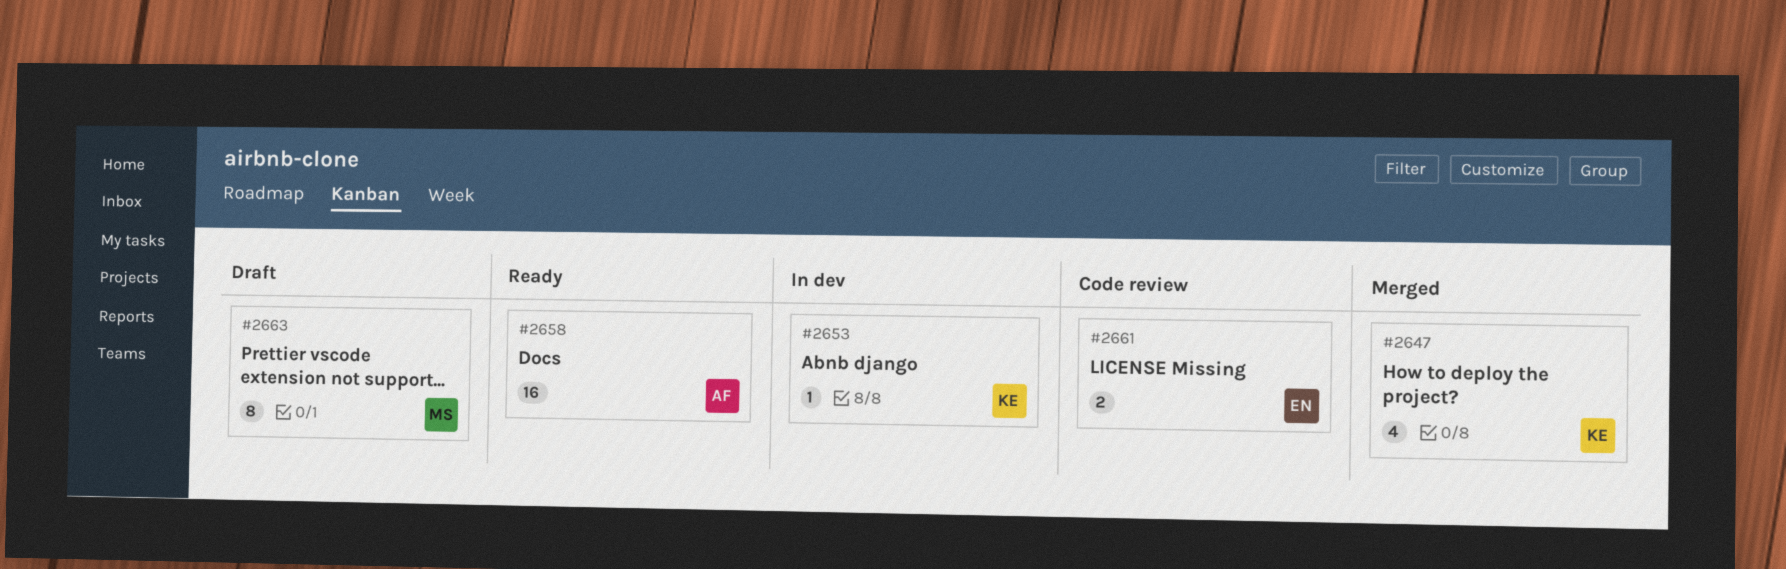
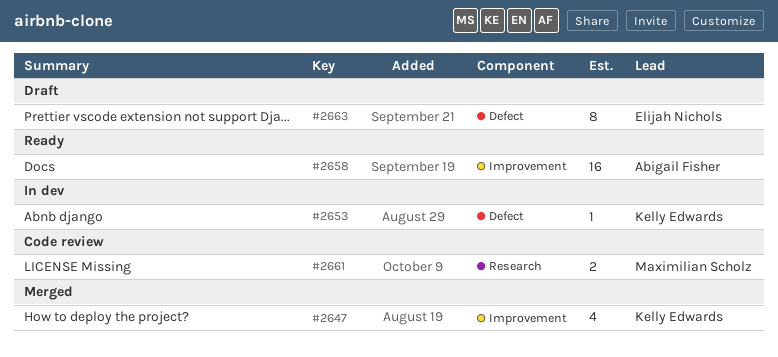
#2661, owner: Elijah Nichols -> Maximilian Scholz
#2663, owner: Maximilian Scholz -> Elijah Nichols

